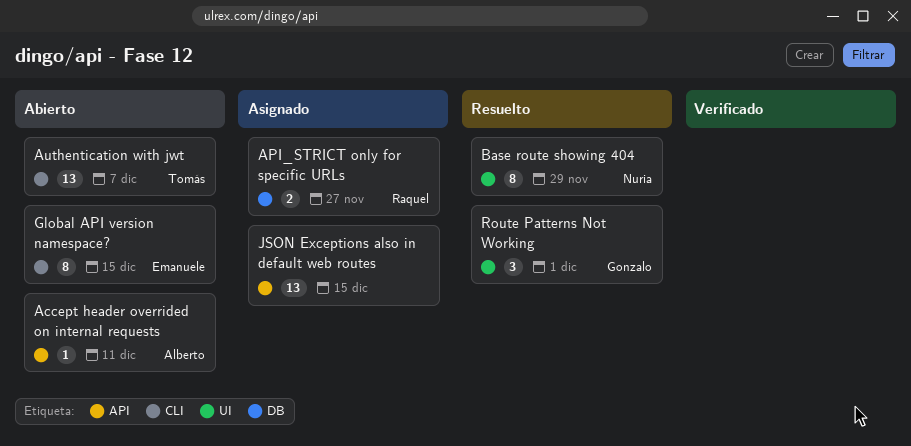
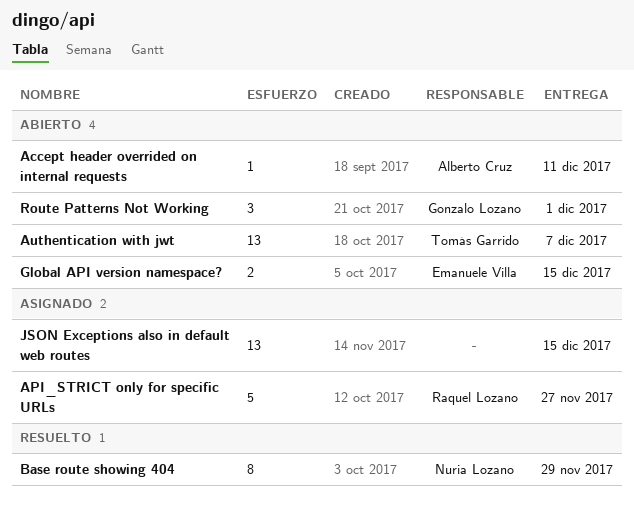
API_STRICT only for specific URLs, estimate: 2 -> 5
Global API version namespace?, estimate: 8 -> 2
Route Patterns Not Working, status: Resuelto -> Abierto

